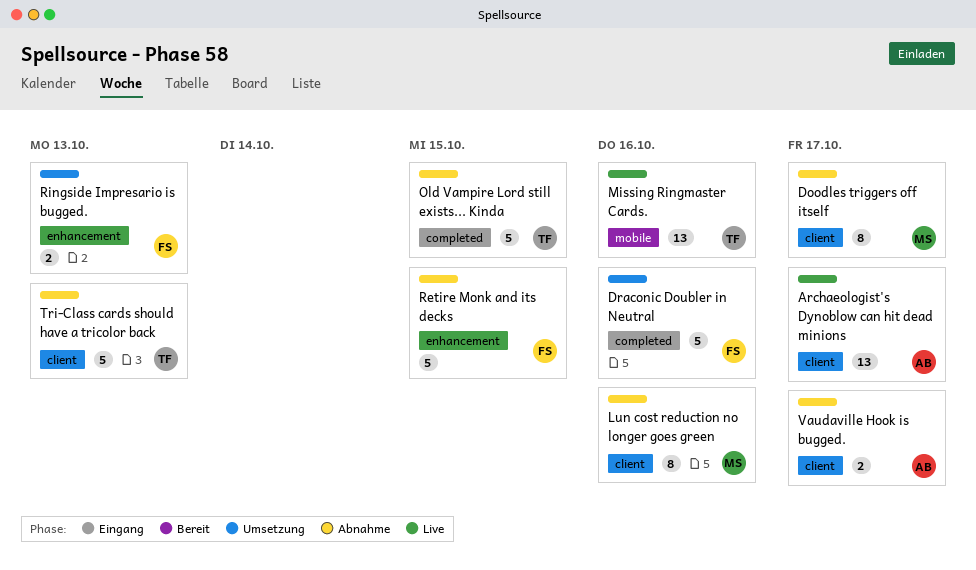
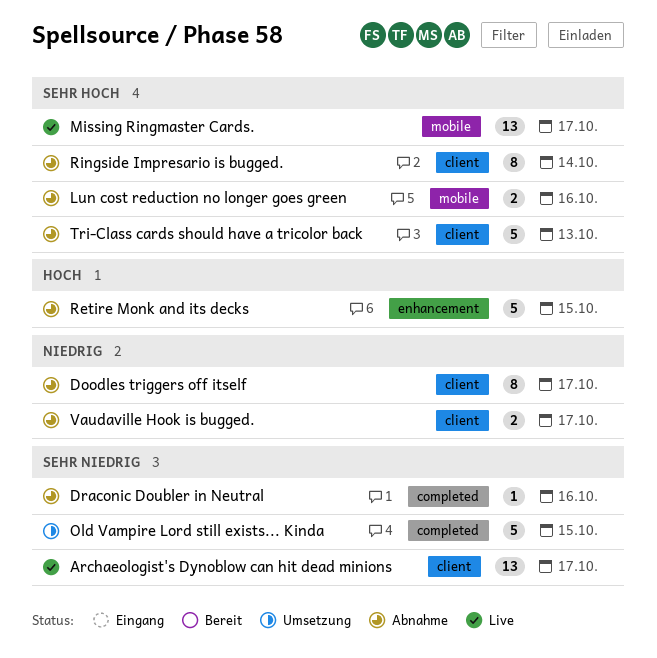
Draconic Doubler in Neutral, status: Umsetzung -> Abnahme
Draconic Doubler in Neutral, estimate: 5 -> 1
Lun cost reduction no longer goes green, label: client -> mobile
Lun cost reduction no longer goes green, estimate: 8 -> 2
Missing Ringmaster Cards., due: Oct 16 -> Oct 17
Old Vampire Lord still exists... Kinda, status: Abnahme -> Umsetzung
Ringside Impresario is bugged., status: Umsetzung -> Abnahme
Ringside Impresario is bugged., label: enhancement -> client
Ringside Impresario is bugged., estimate: 2 -> 8
Ringside Impresario is bugged., due: Oct 13 -> Oct 14

